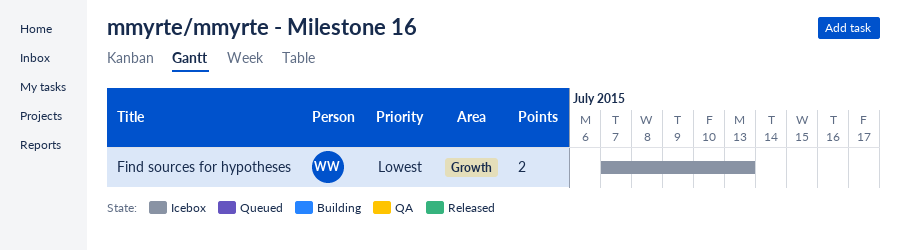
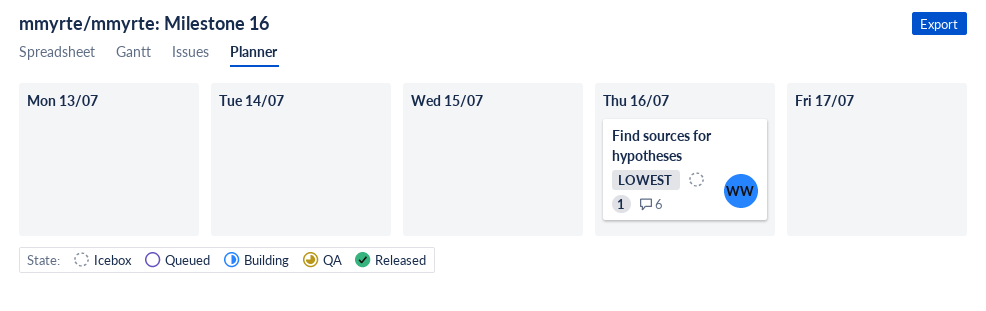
Find sources for hypotheses, estimate: 2 -> 1
Find sources for hypotheses, due: Jul 13 -> Jul 16

